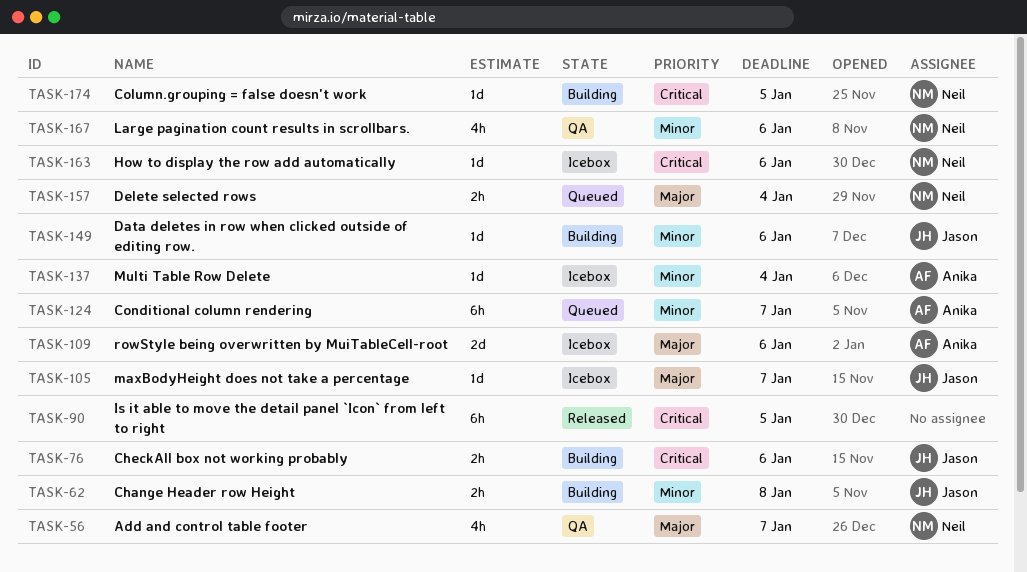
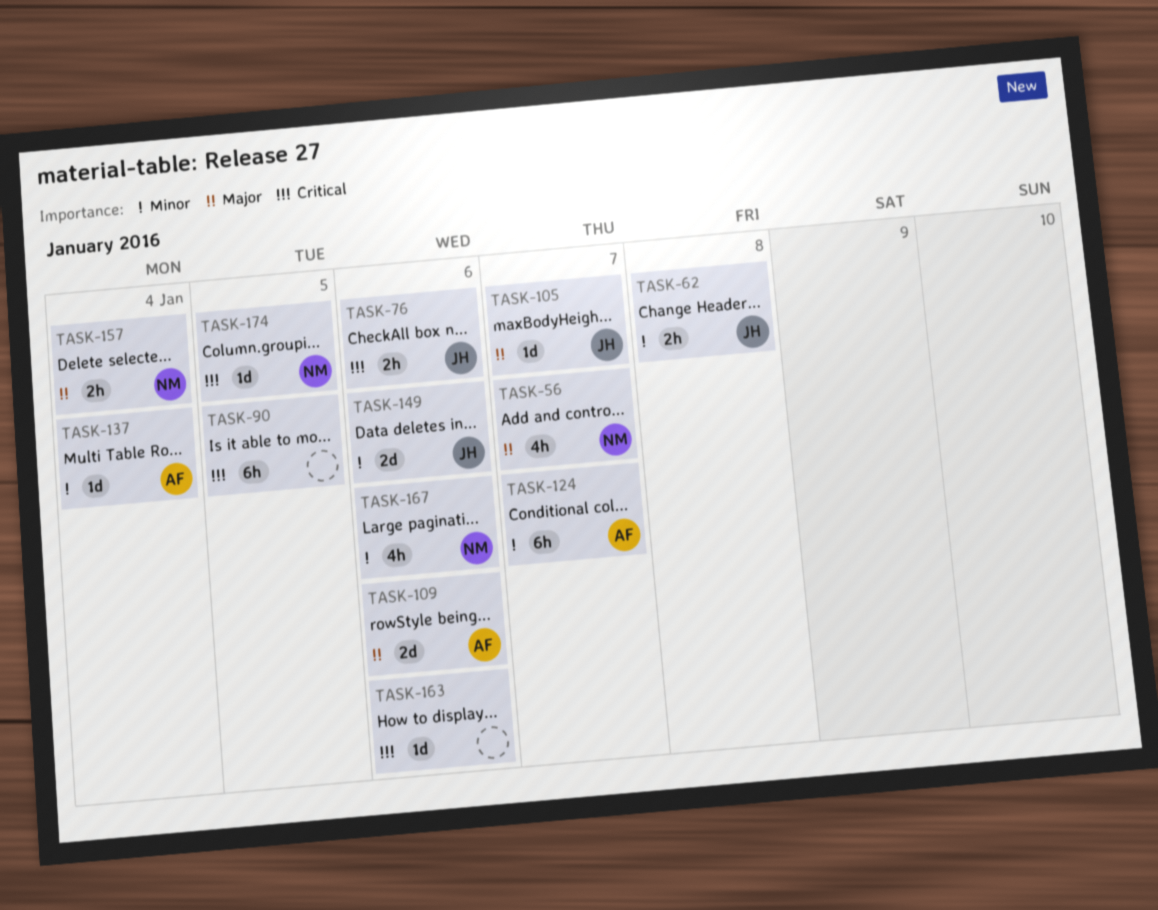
TASK-149, estimate: 1d -> 2d
TASK-163, owner: Neil -> none

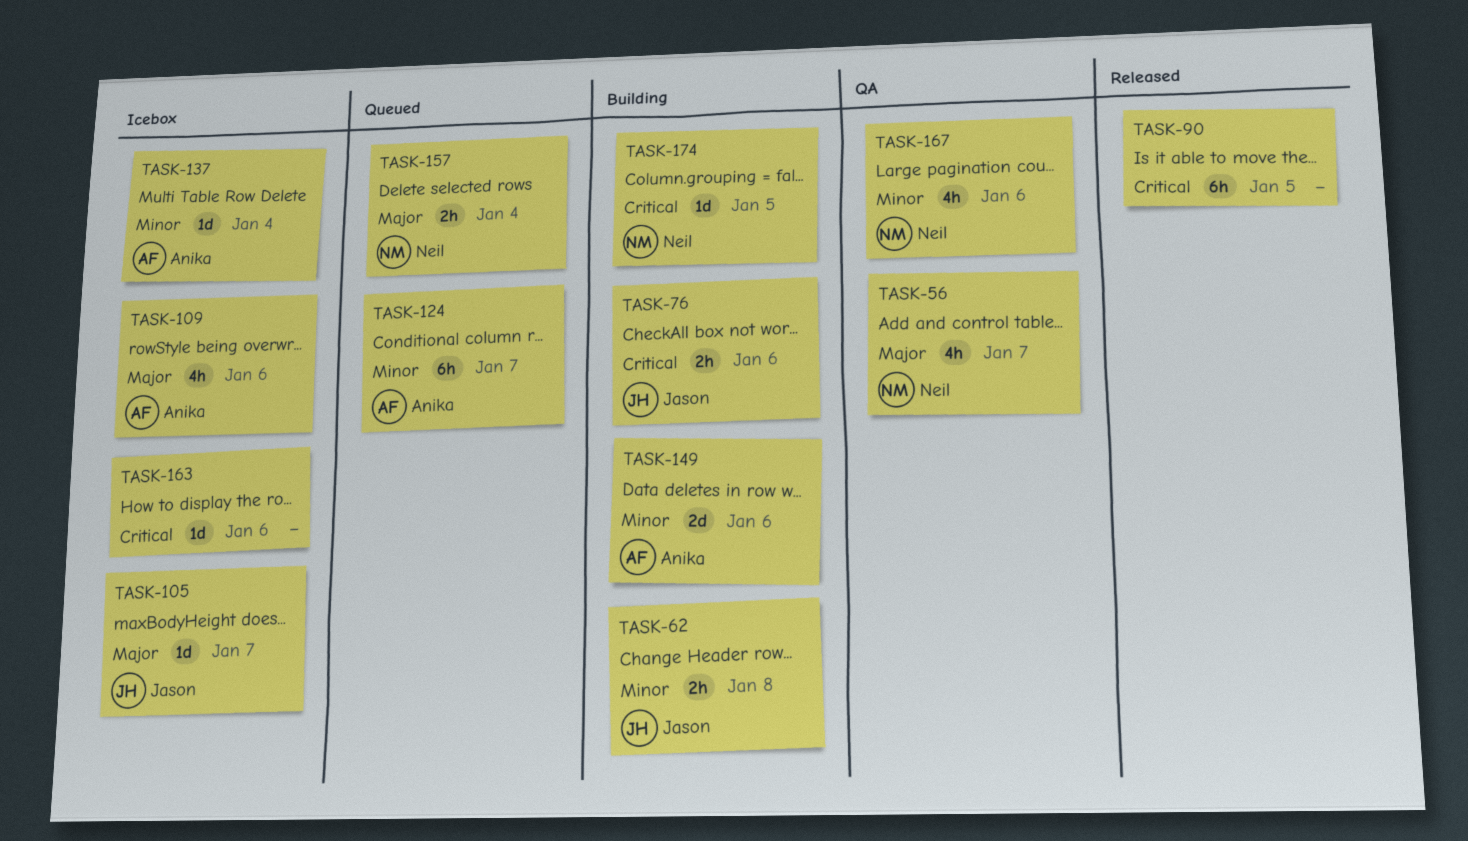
TASK-109, estimate: 2d -> 4h
TASK-149, owner: Jason -> Anika

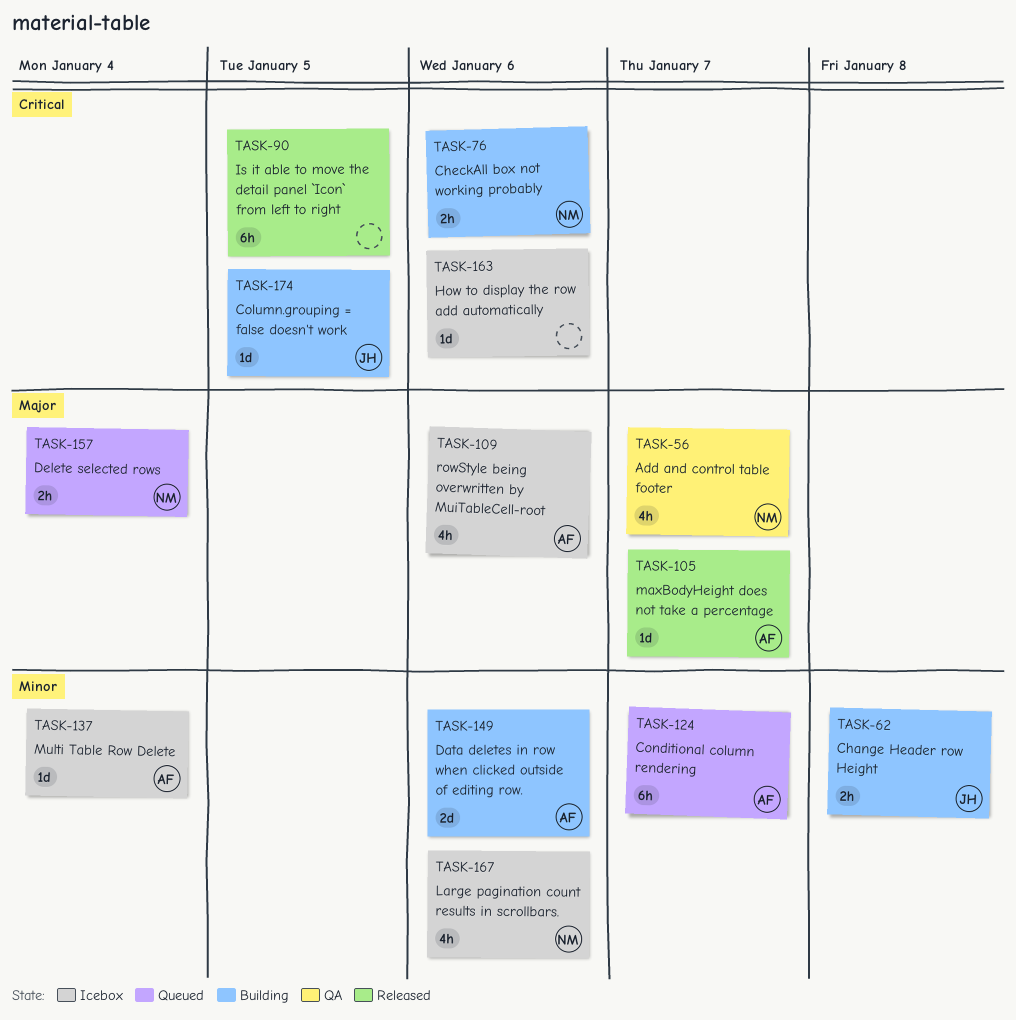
TASK-76, owner: Jason -> Neil
TASK-105, status: Icebox -> Released
TASK-105, owner: Jason -> Anika
TASK-167, status: QA -> Icebox
TASK-174, owner: Neil -> Jason

